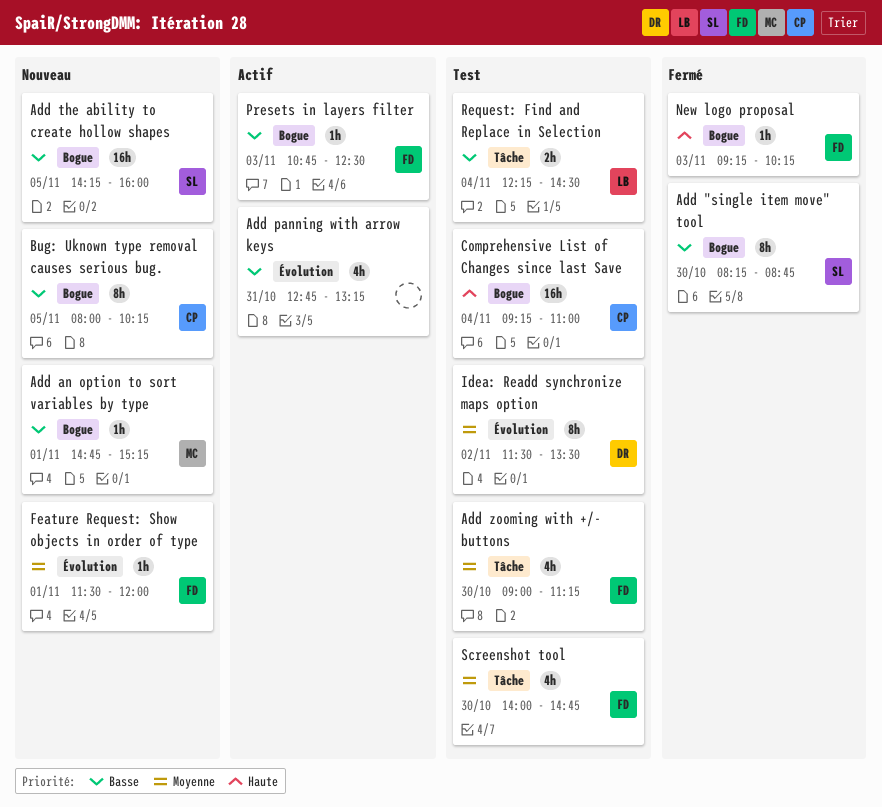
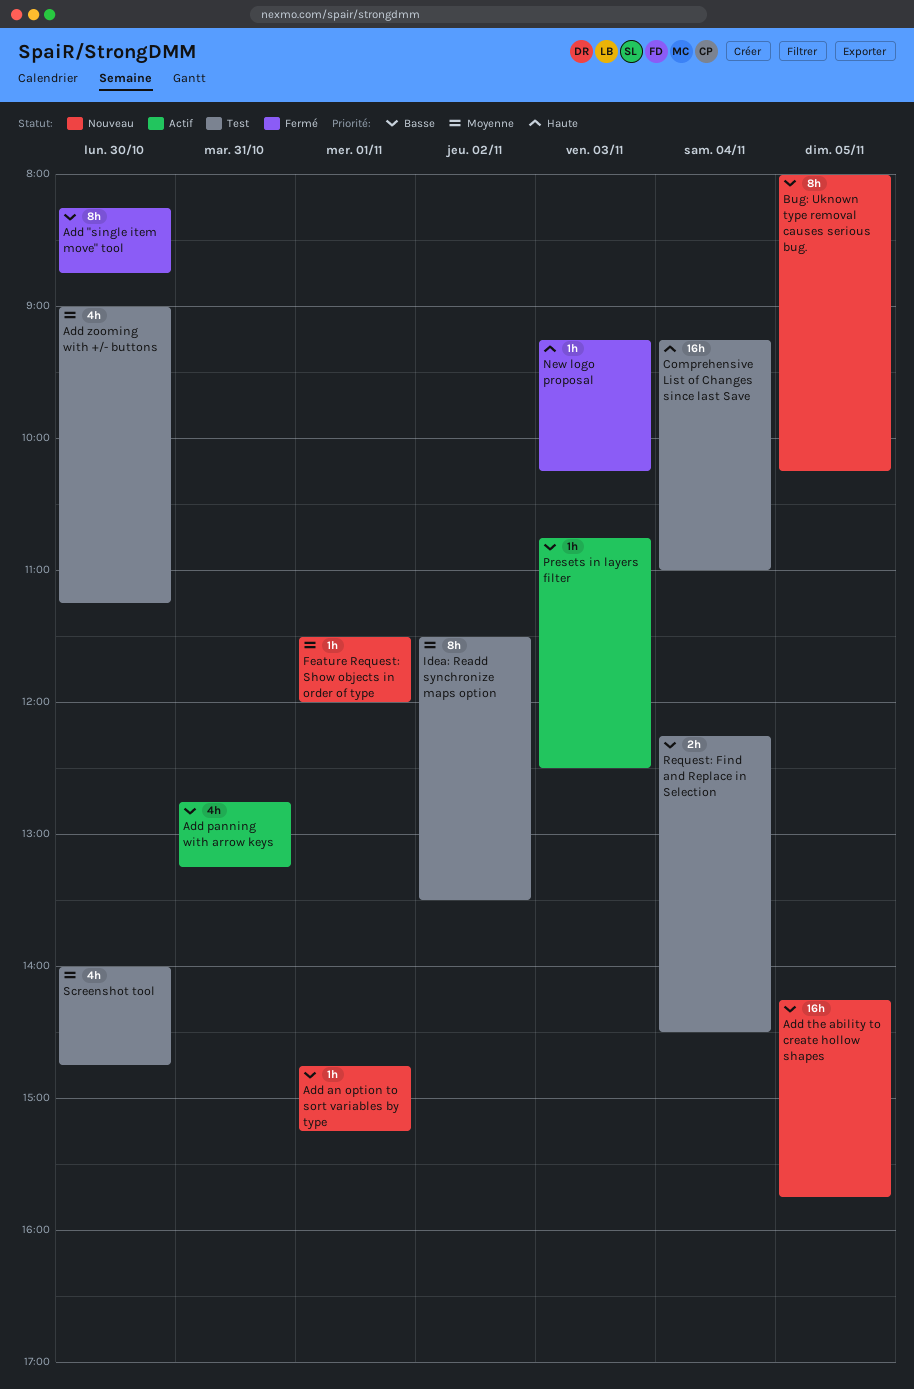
Add the ability to create hollow shapes, ends: 16:00 -> 15:45

